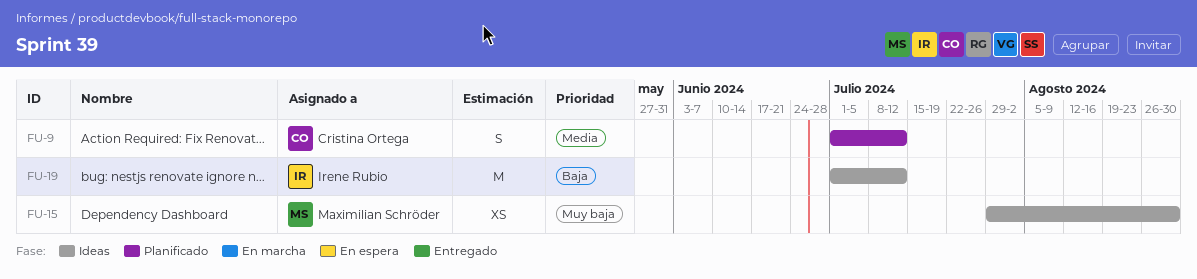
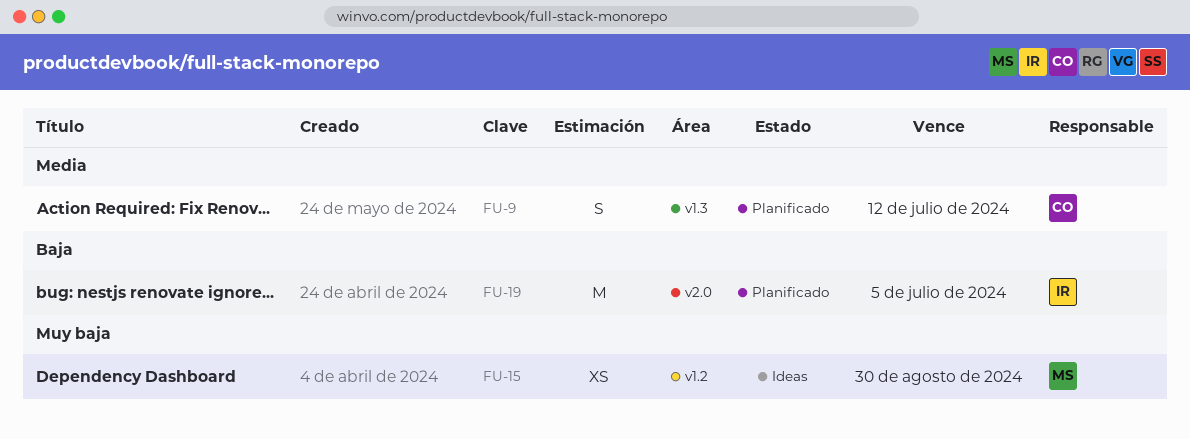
FU-19, status: Ideas -> Planificado
FU-19, due: Jul 12 -> Jul 5

